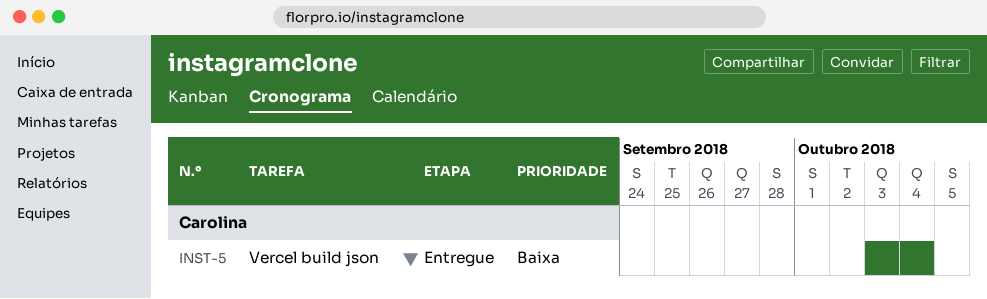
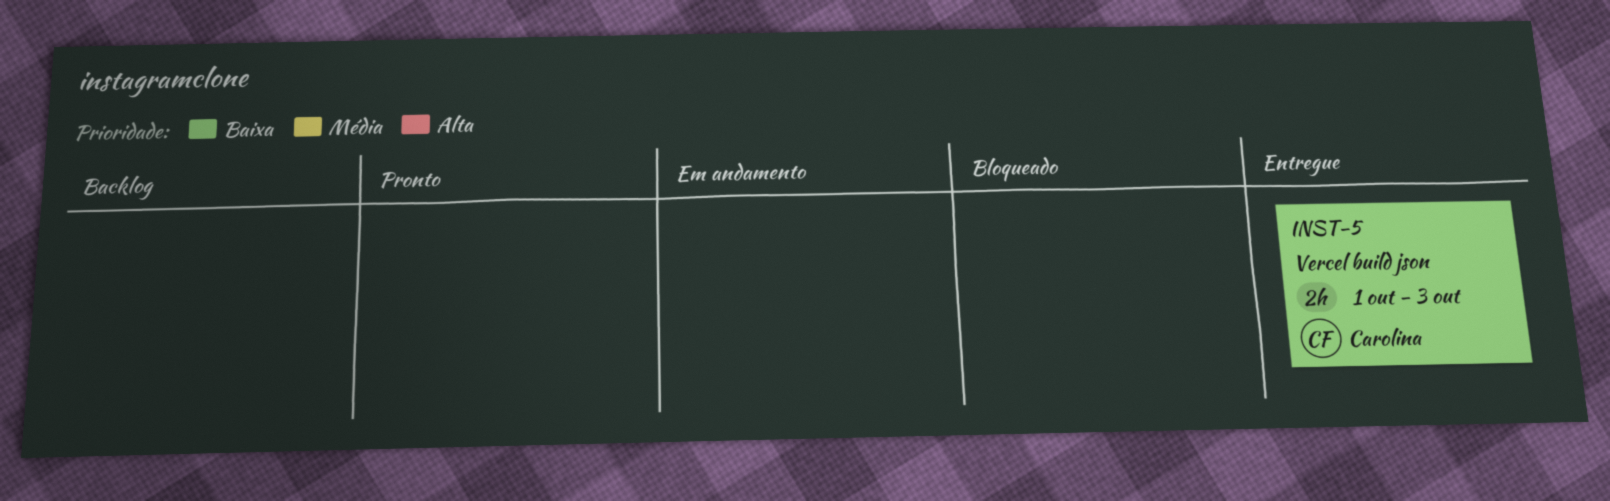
INST-5, start: Oct 3 -> Oct 1
INST-5, due: Oct 4 -> Oct 3

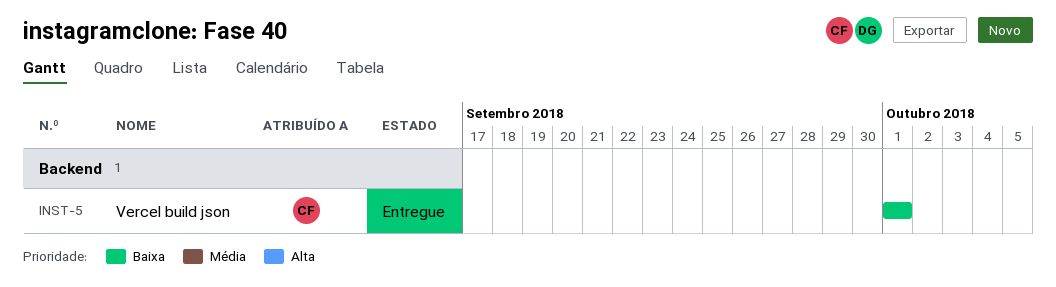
INST-5, due: Oct 3 -> Oct 1

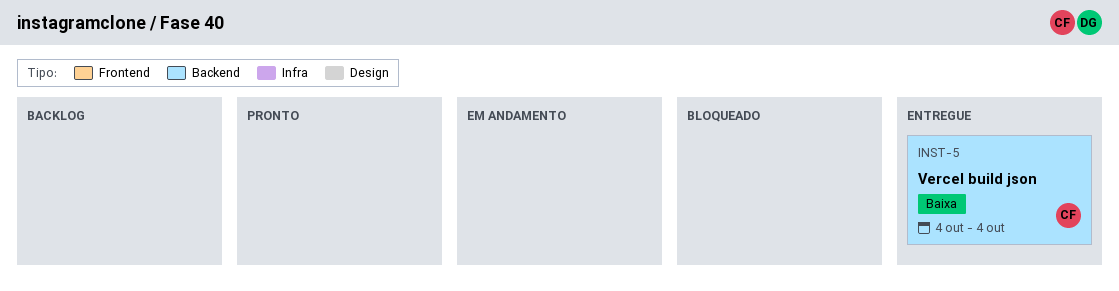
INST-5, start: Oct 1 -> Oct 4
INST-5, due: Oct 1 -> Oct 4

